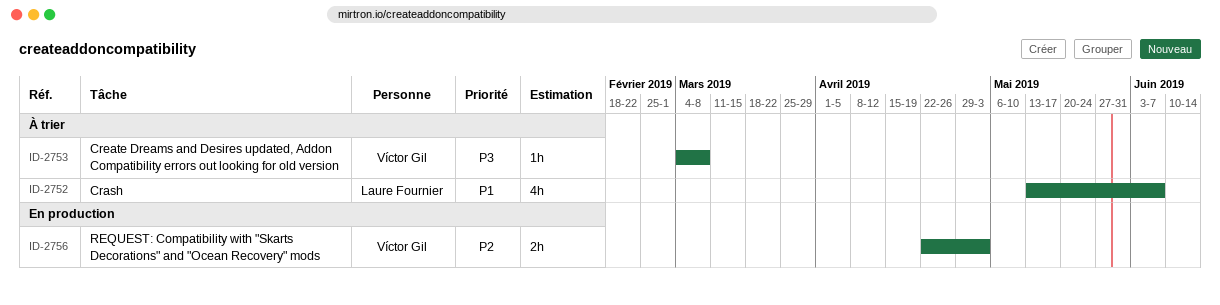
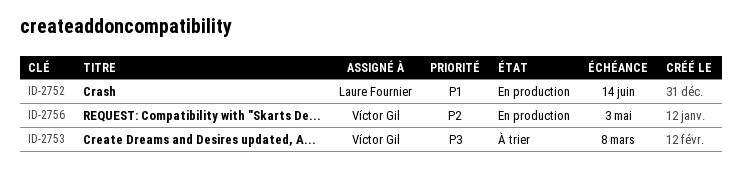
ID-2752, status: À trier -> En production
ID-2752, due: Jun 7 -> Jun 14

